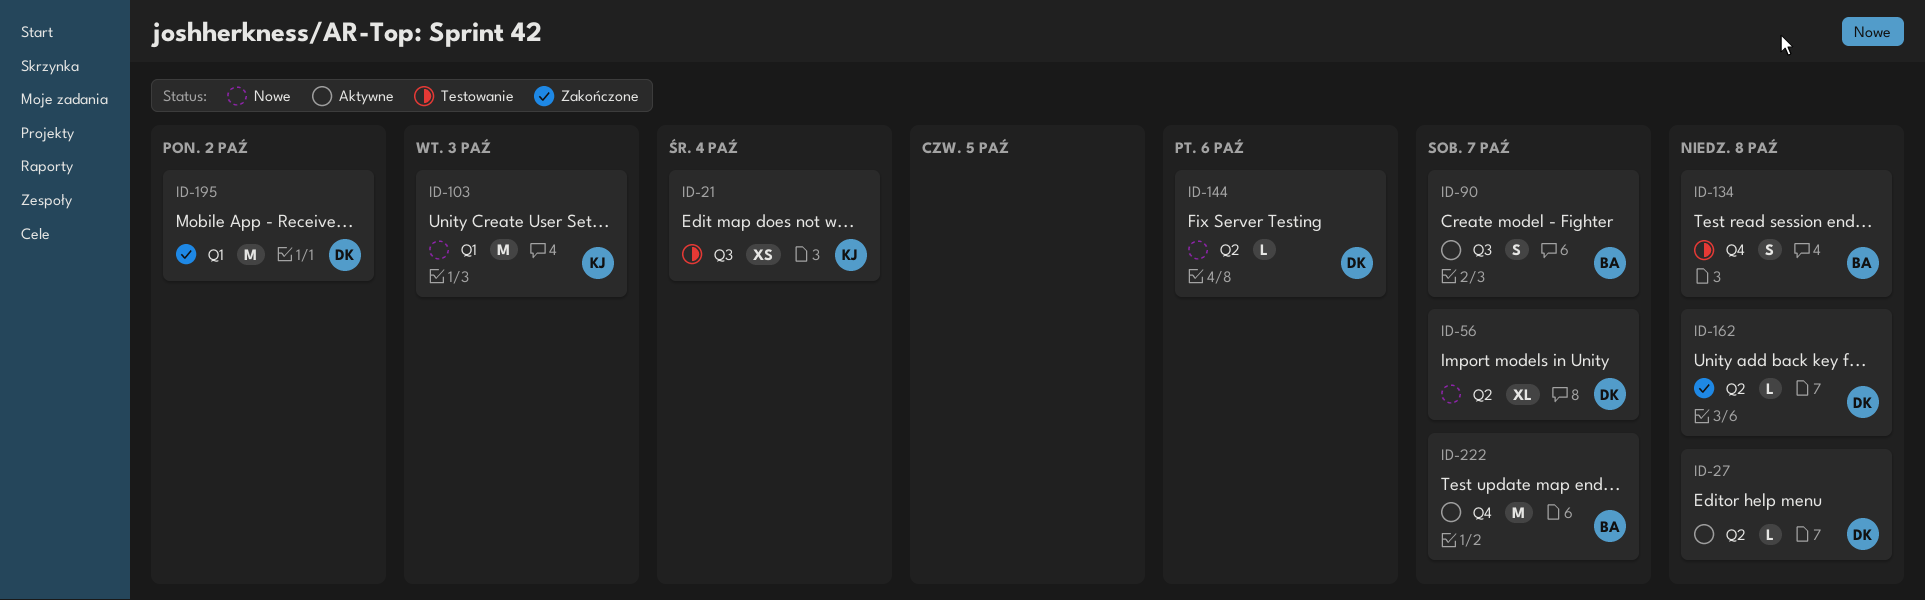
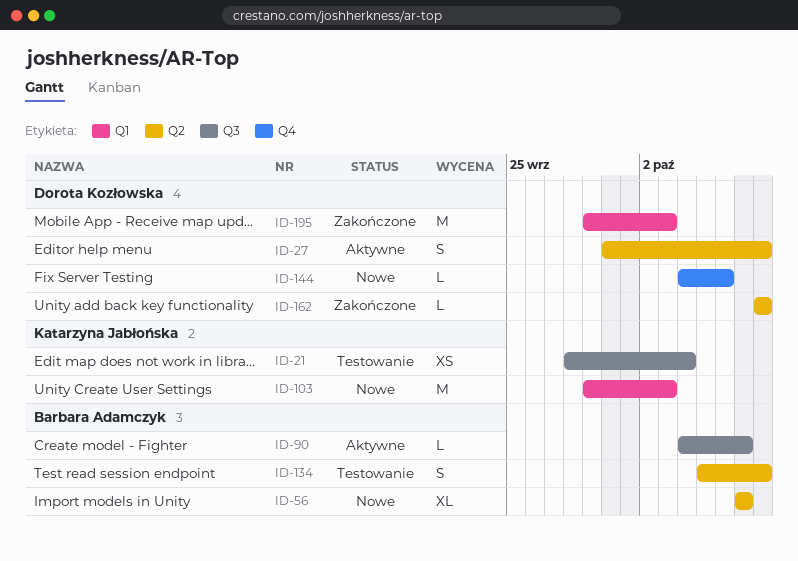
ID-27, estimate: L -> S
ID-56, owner: Dorota Kozłowska -> Barbara Adamczyk
ID-90, estimate: S -> L
ID-134, label: Q4 -> Q2
ID-144, label: Q2 -> Q4
ID-195, due: Oct 2 -> Oct 3
ID-222: present -> none

